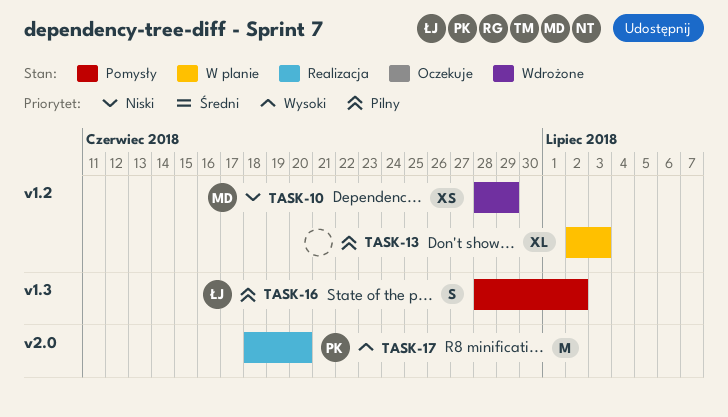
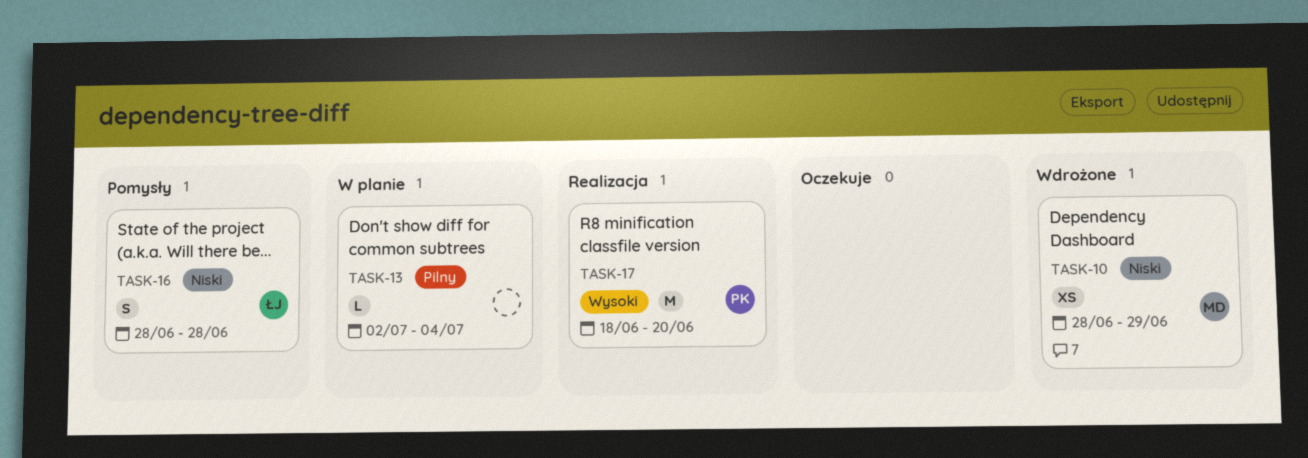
TASK-13, estimate: XL -> L
TASK-13, due: Jul 3 -> Jul 4
TASK-16, priority: Pilny -> Niski
TASK-16, due: Jul 2 -> Jun 28

